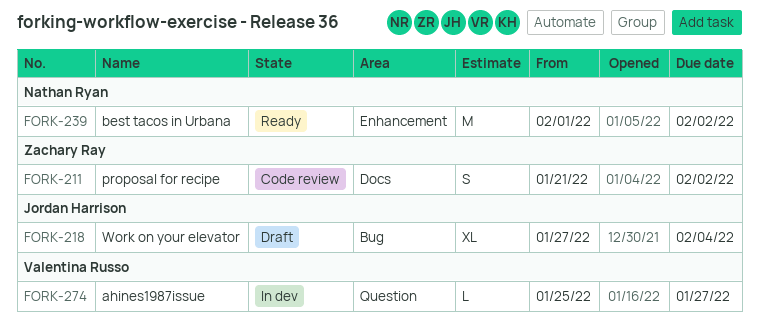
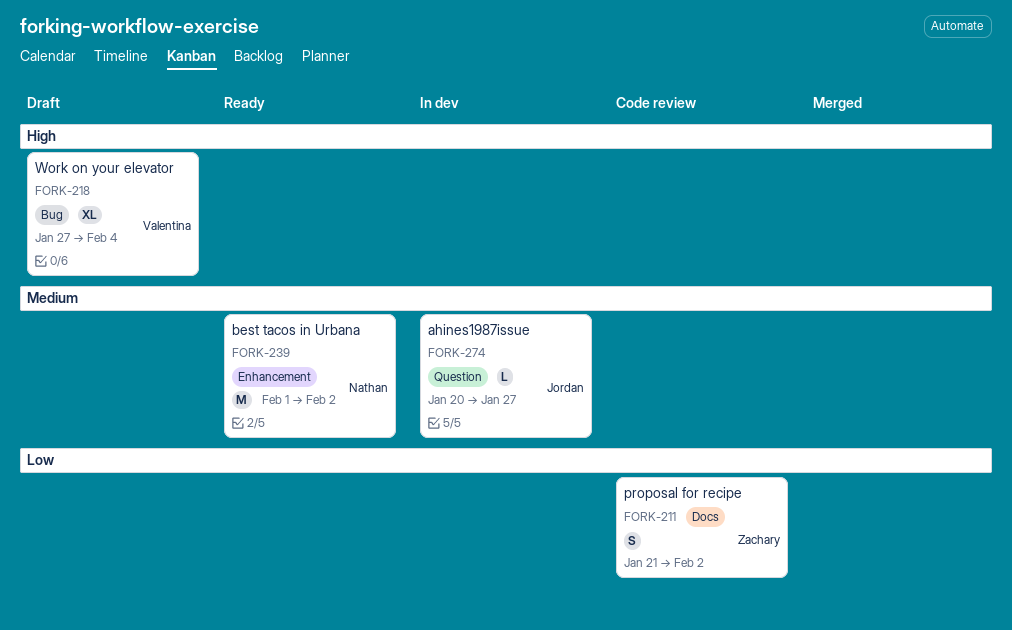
FORK-218, owner: Jordan Harrison -> Valentina Russo
FORK-274, owner: Valentina Russo -> Jordan Harrison
FORK-274, start: Jan 25 -> Jan 20

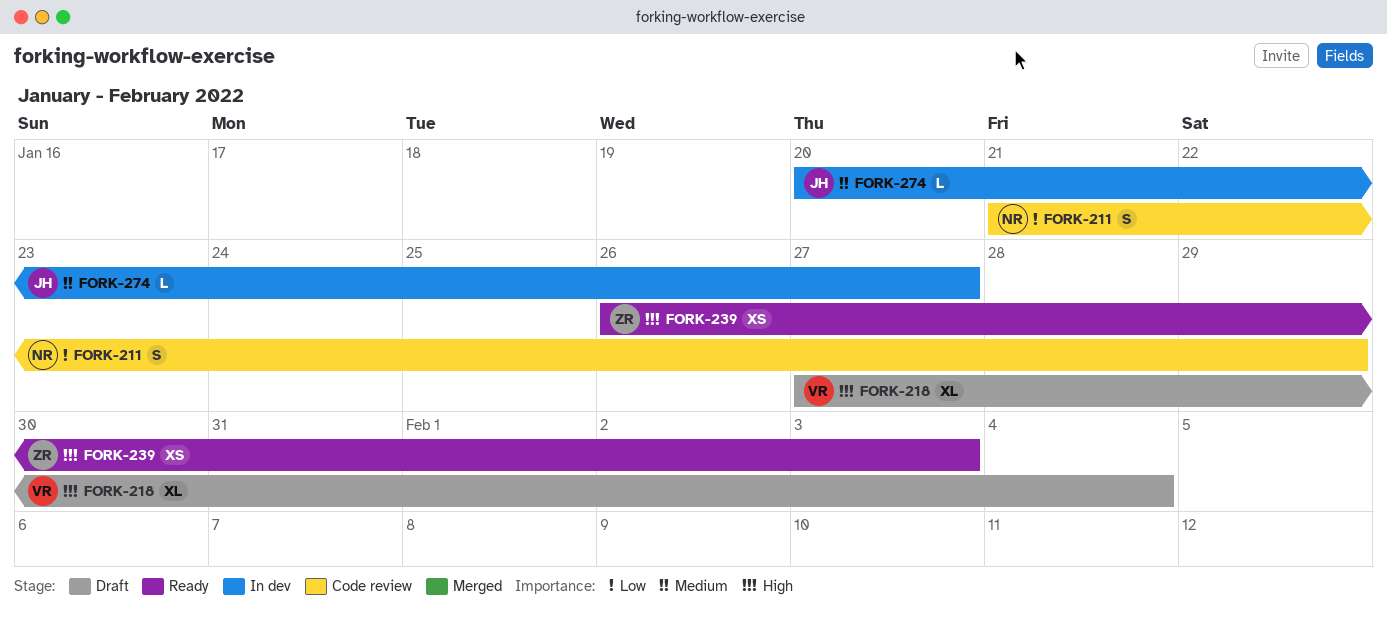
FORK-211, owner: Zachary -> Nathan
FORK-211, due: Feb 2 -> Jan 29
FORK-239, owner: Nathan -> Zachary
FORK-239, priority: Medium -> High
FORK-239, estimate: M -> XS
FORK-239, start: Feb 1 -> Jan 26
FORK-239, due: Feb 2 -> Feb 3

